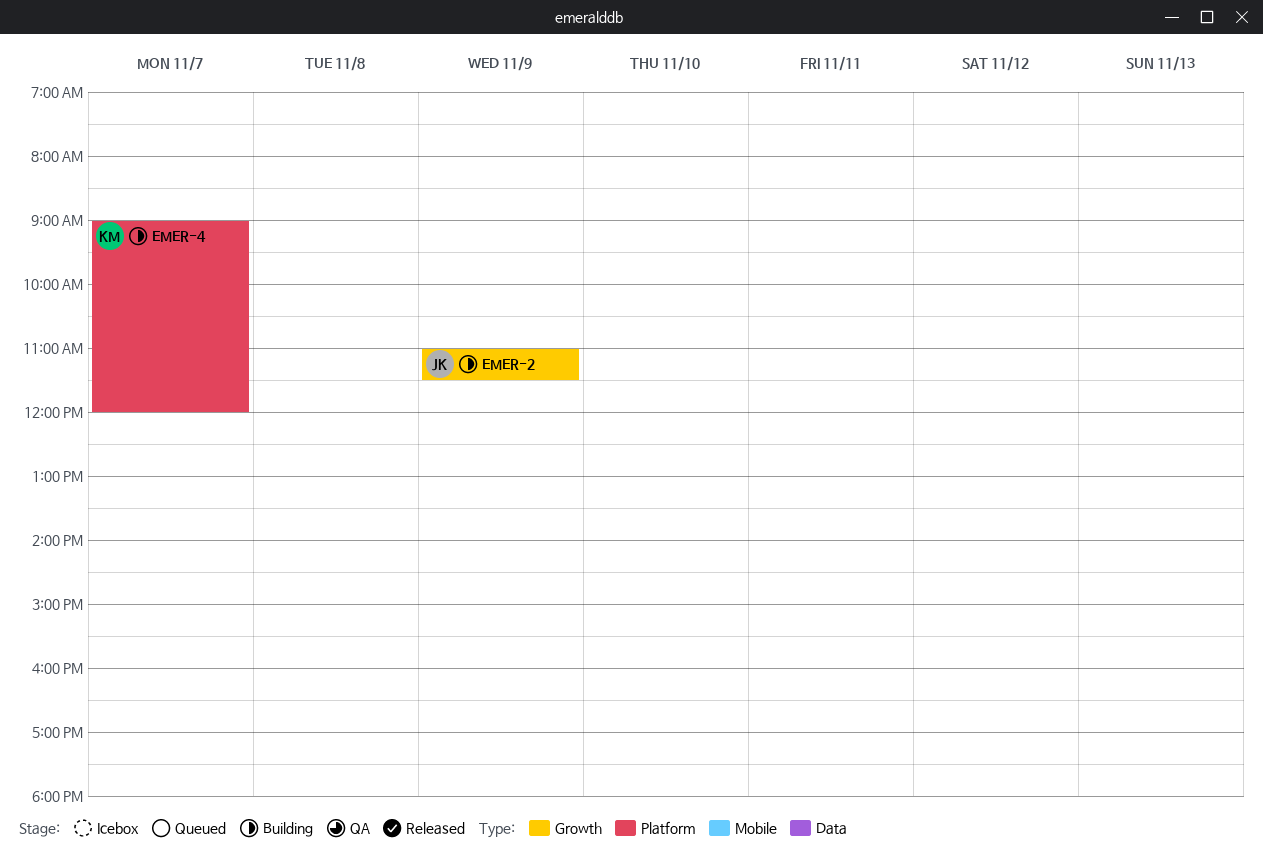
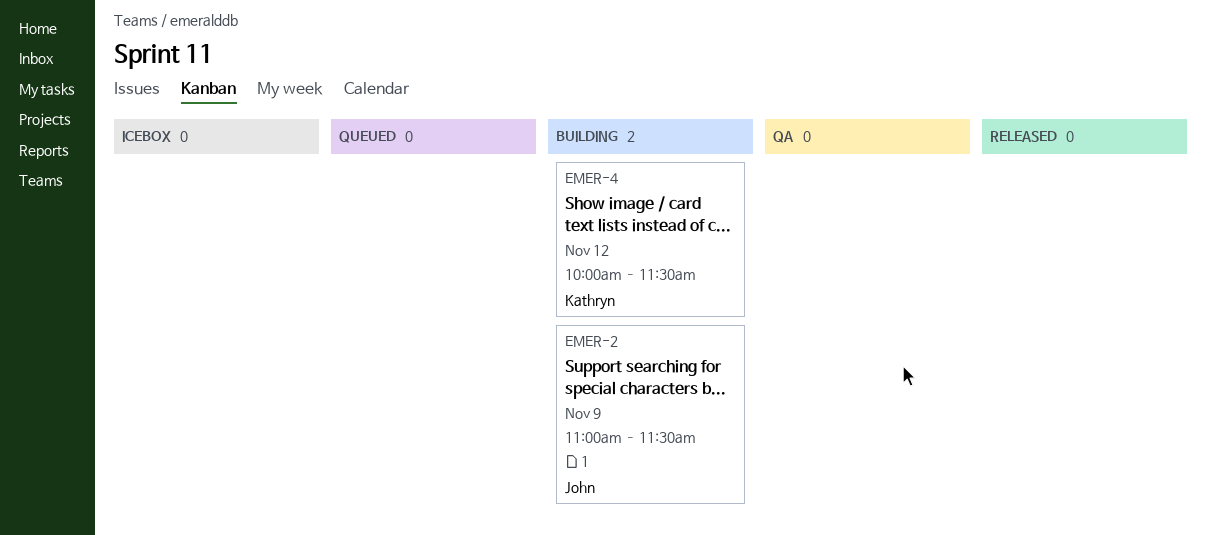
EMER-4, day: Nov 7 -> Nov 12
EMER-4, begins: 09:00 -> 10:00
EMER-4, ends: 12:00 -> 11:30

